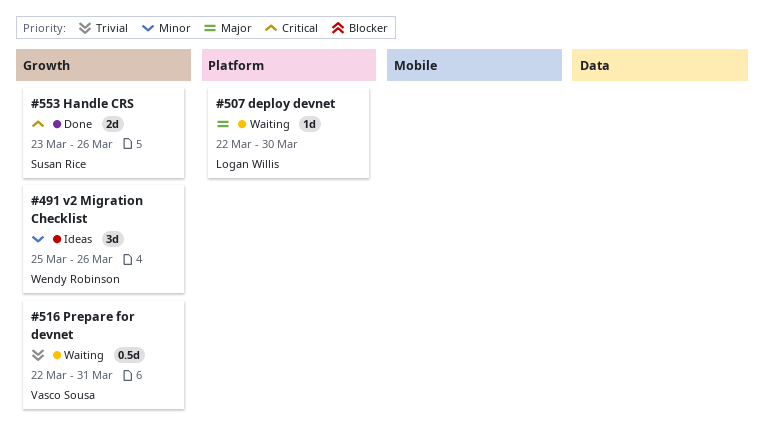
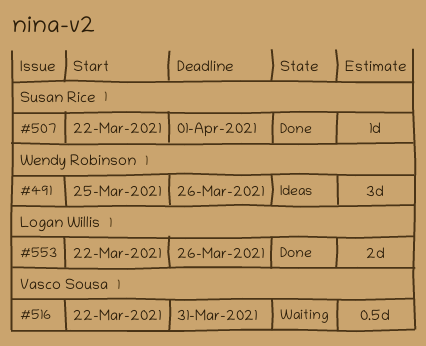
#507, status: Waiting -> Done
#507, owner: Logan Willis -> Susan Rice
#507, due: Mar 30 -> Apr 1
#553, owner: Susan Rice -> Logan Willis
#553, start: Mar 23 -> Mar 22

